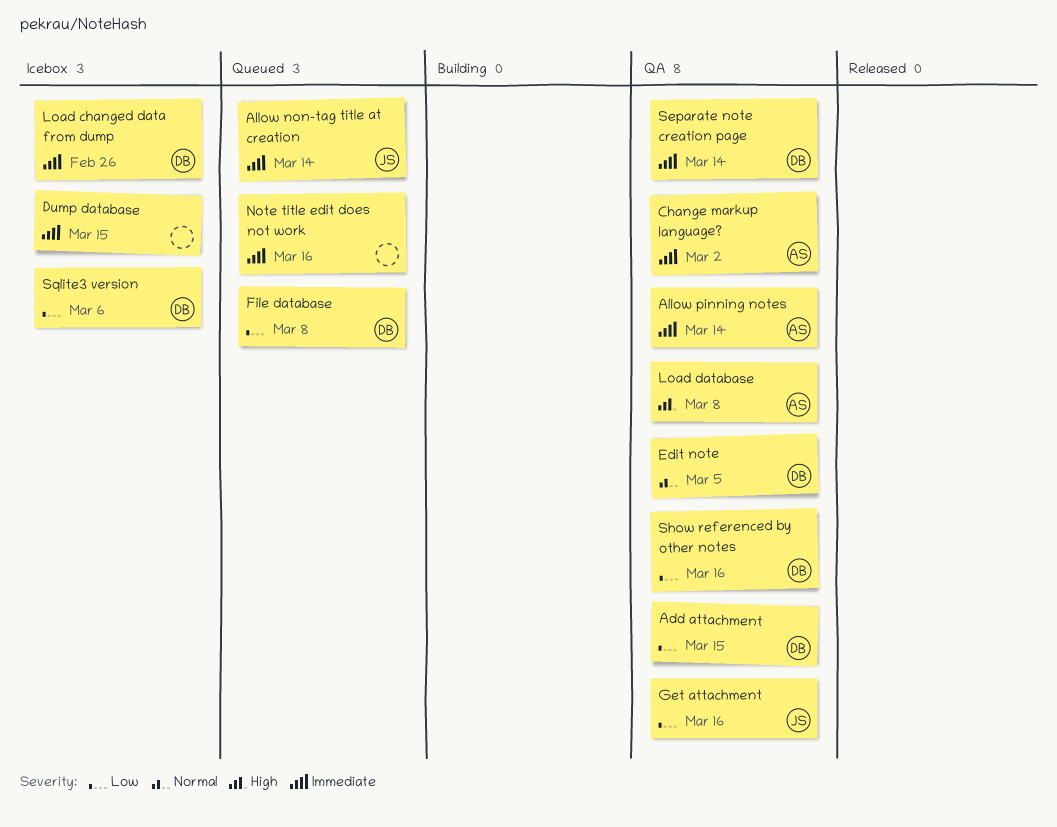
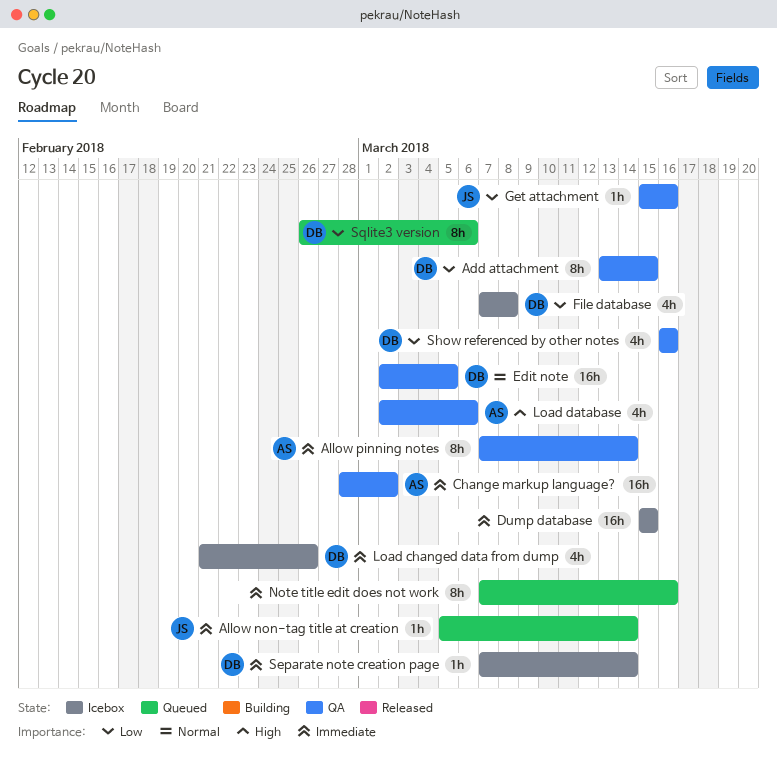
File database, status: Queued -> Icebox
Load database, due: Mar 8 -> Mar 6
Separate note creation page, status: QA -> Icebox
Sqlite3 version, status: Icebox -> Queued

